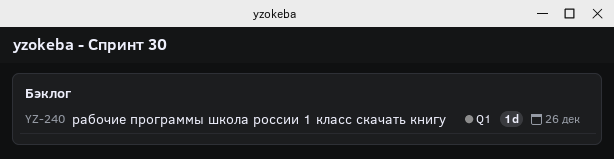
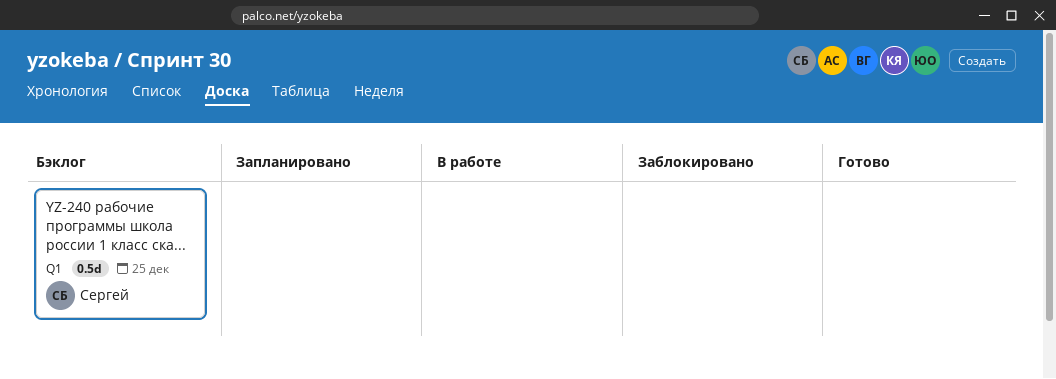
YZ-240, estimate: 1d -> 0.5d
YZ-240, due: Dec 26 -> Dec 25

